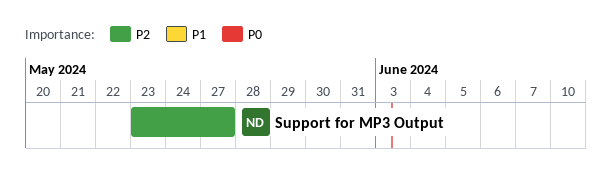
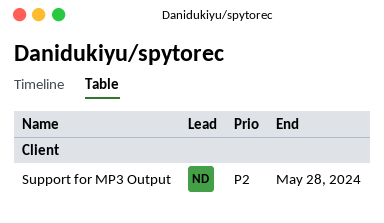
Support for MP3 Output, due: May 27 -> May 28

